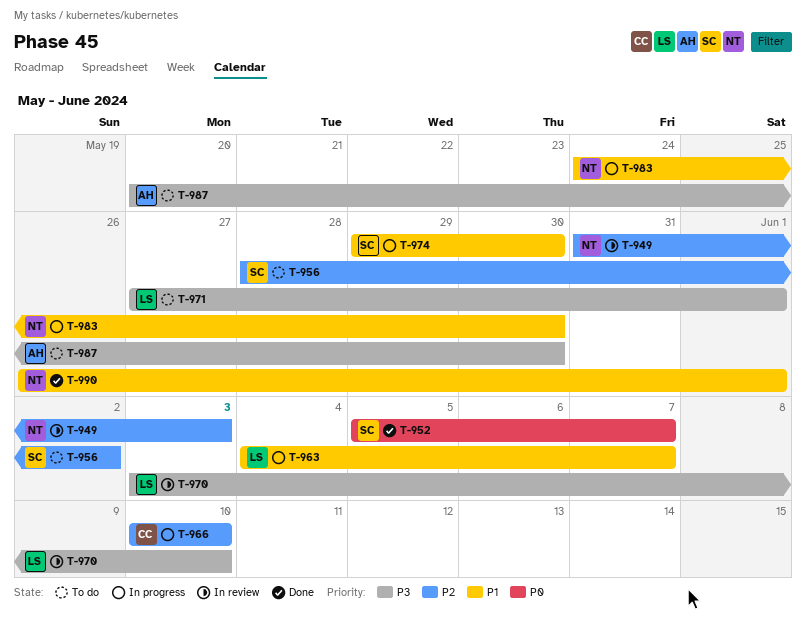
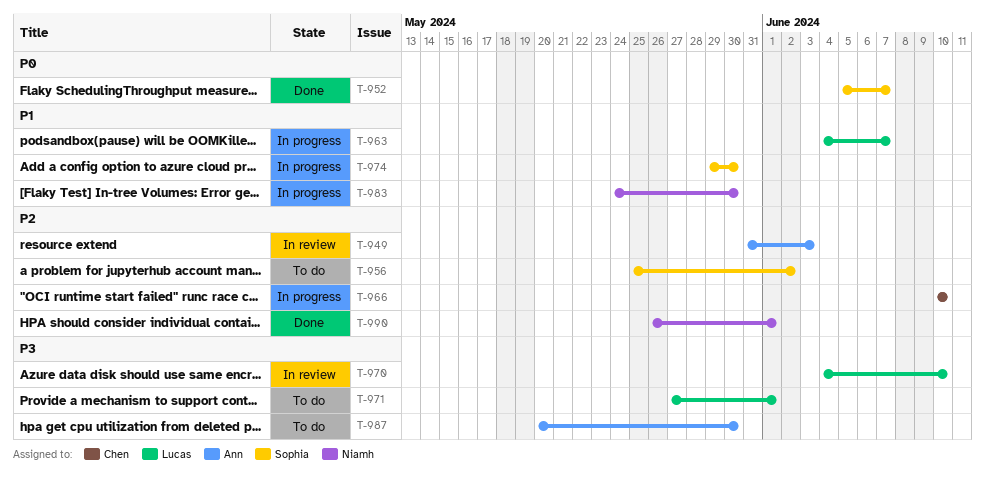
T-949, owner: Niamh -> Ann
T-956, start: May 28 -> May 25
T-970, start: Jun 3 -> Jun 4
T-990, priority: P1 -> P2

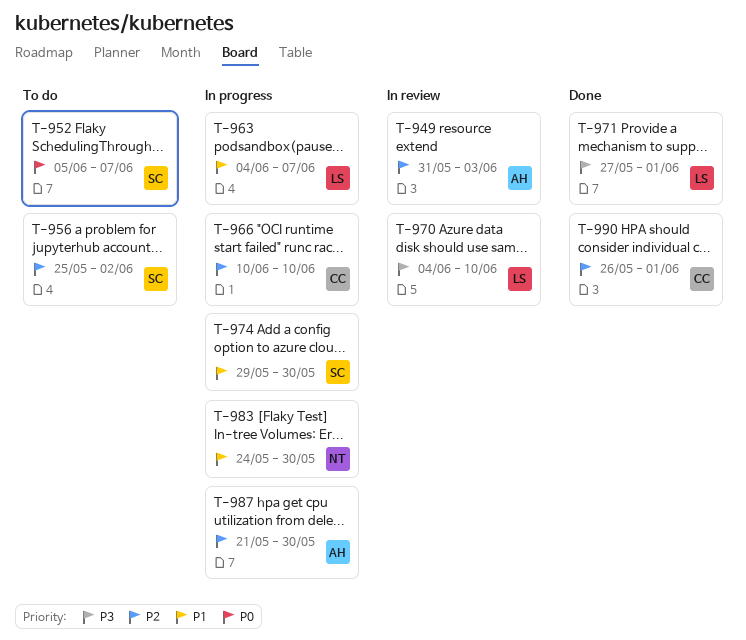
T-952, status: Done -> To do
T-971, status: To do -> Done
T-987, status: To do -> In progress
T-987, priority: P3 -> P2
T-987, start: May 20 -> May 21
T-990, owner: Niamh -> Chen

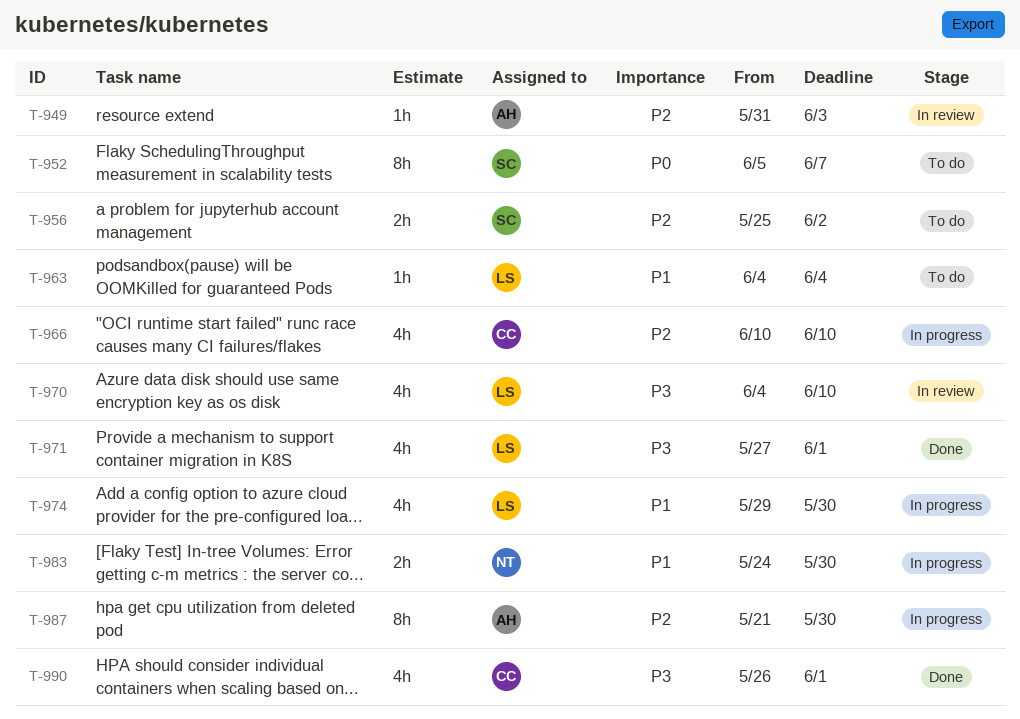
T-963, status: In progress -> To do
T-963, due: Jun 7 -> Jun 4
T-974, owner: SC -> LS
T-990, priority: P2 -> P3

